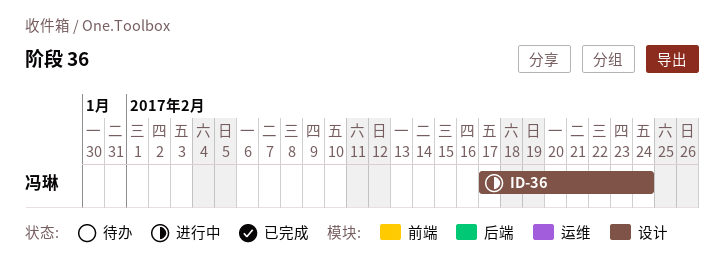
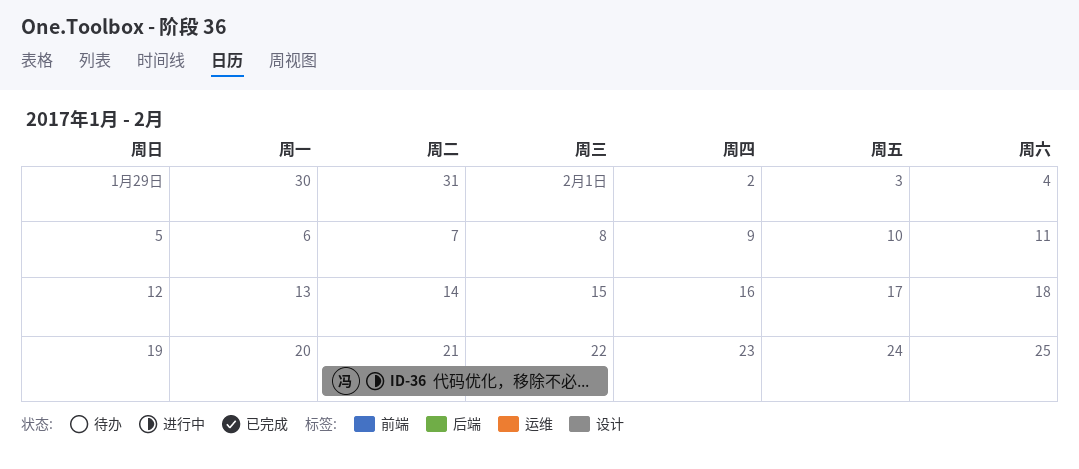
ID-36, start: Feb 17 -> Feb 21
ID-36, due: Feb 24 -> Feb 22

